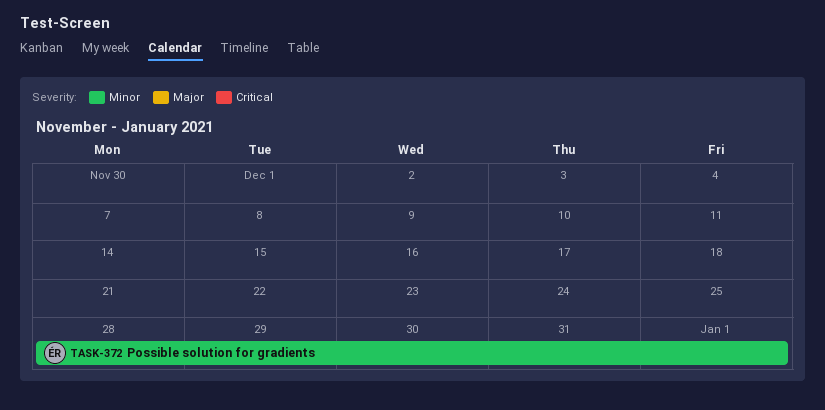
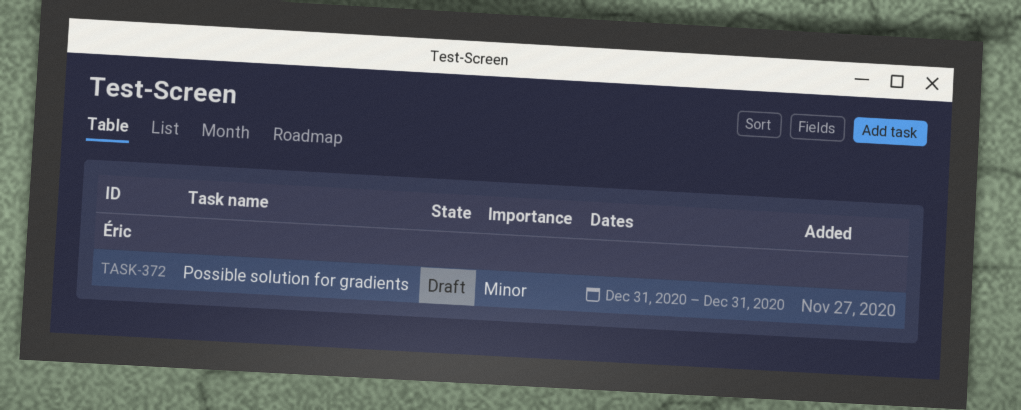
TASK-372, start: Dec 28 -> Dec 31
TASK-372, due: Jan 1 -> Dec 31

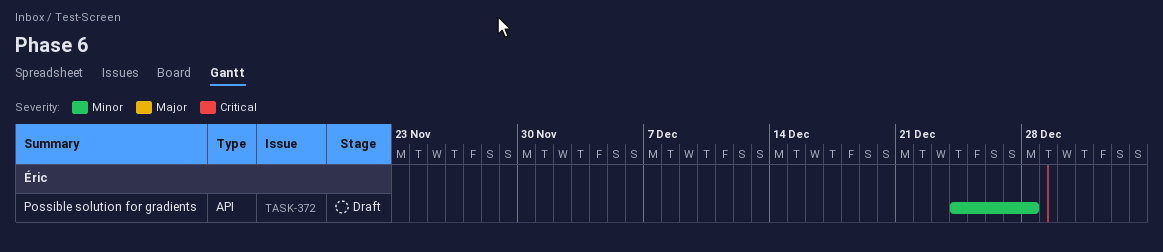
TASK-372, start: Dec 31 -> Dec 24
TASK-372, due: Dec 31 -> Dec 28

